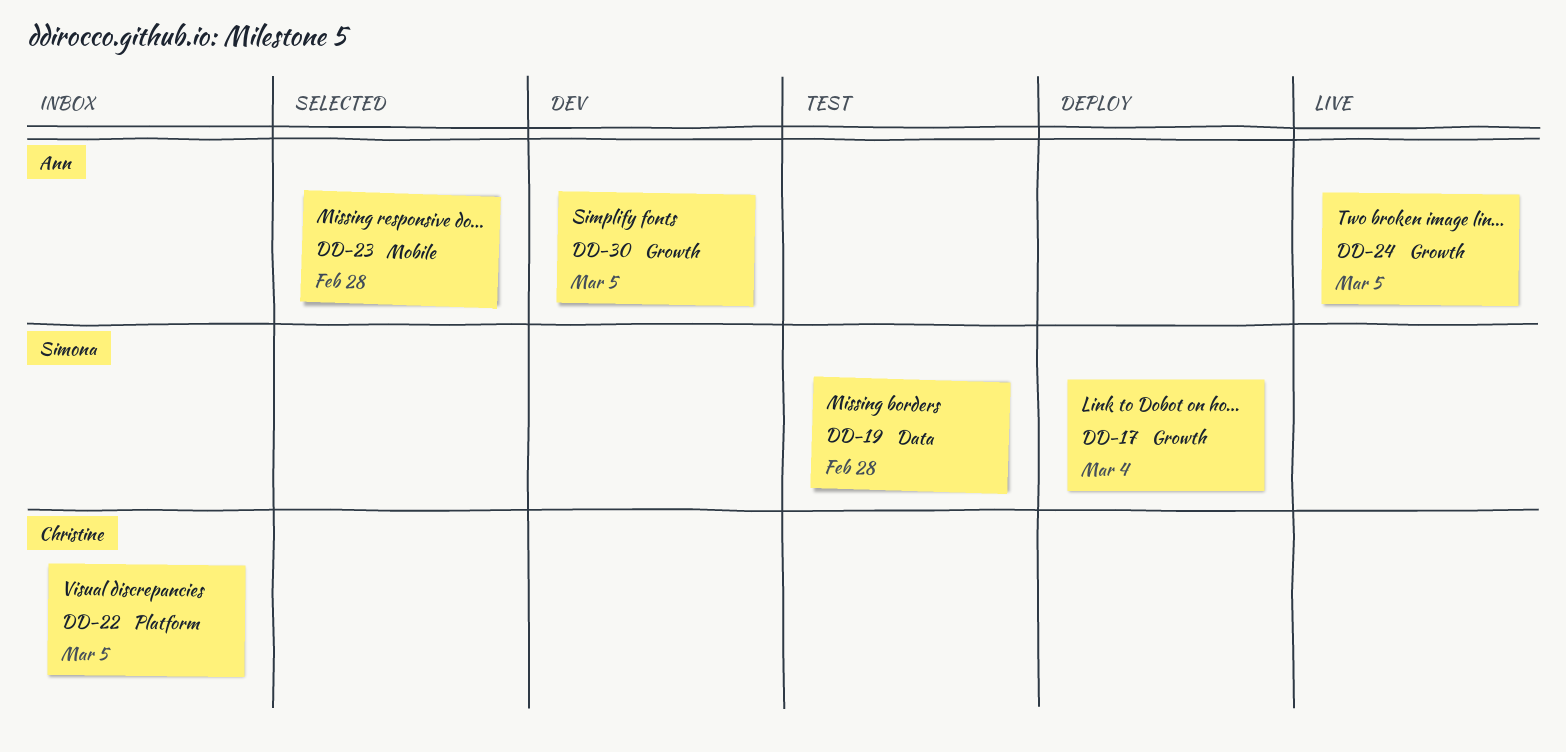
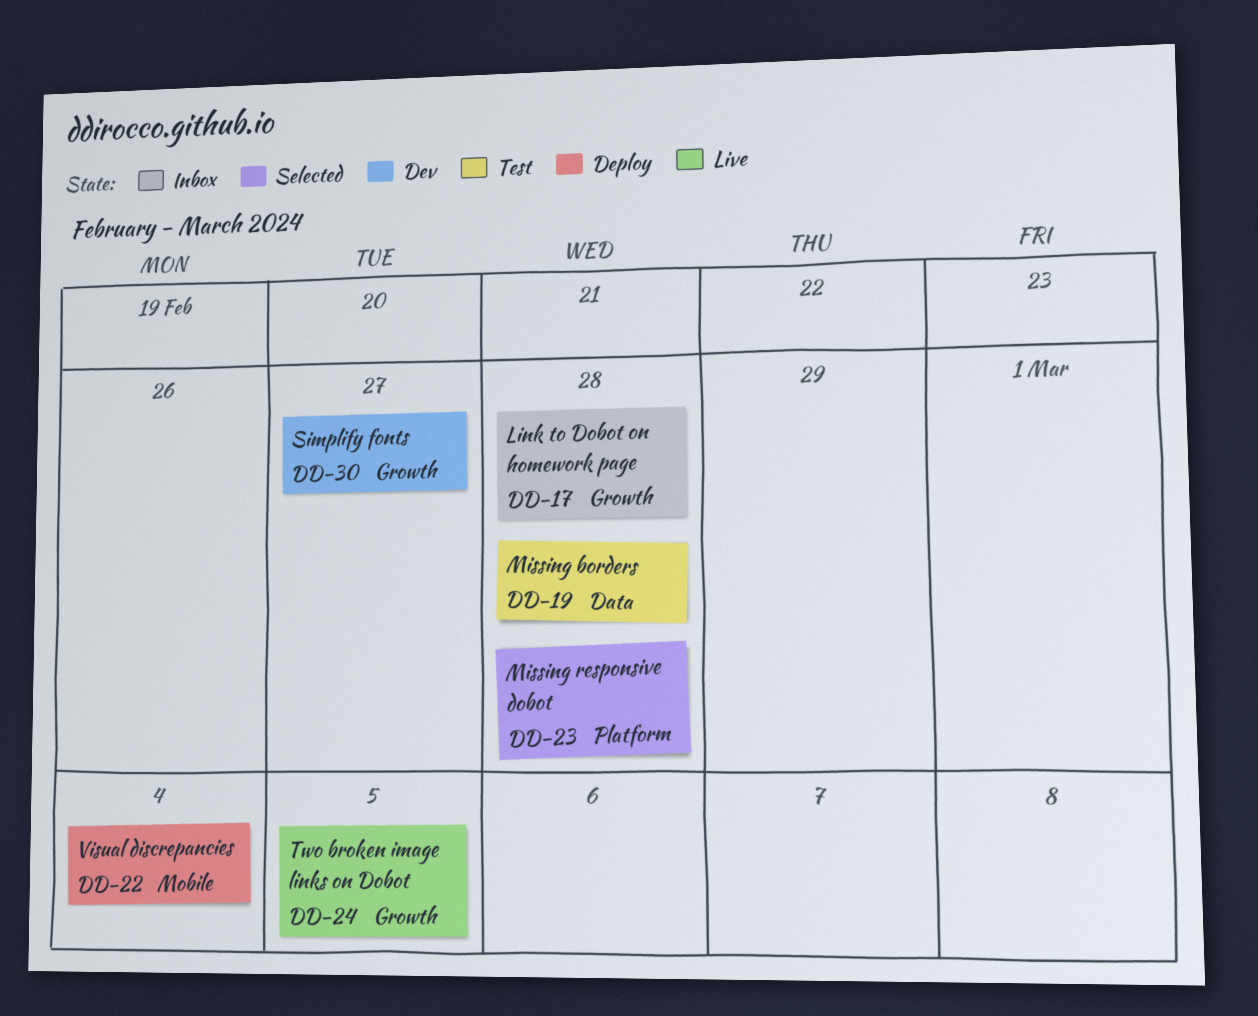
DD-17, status: Deploy -> Inbox
DD-17, due: Mar 4 -> Feb 28
DD-22, status: Inbox -> Deploy
DD-22, label: Platform -> Mobile
DD-22, due: Mar 5 -> Mar 4
DD-23, label: Mobile -> Platform
DD-30, due: Mar 5 -> Feb 27

